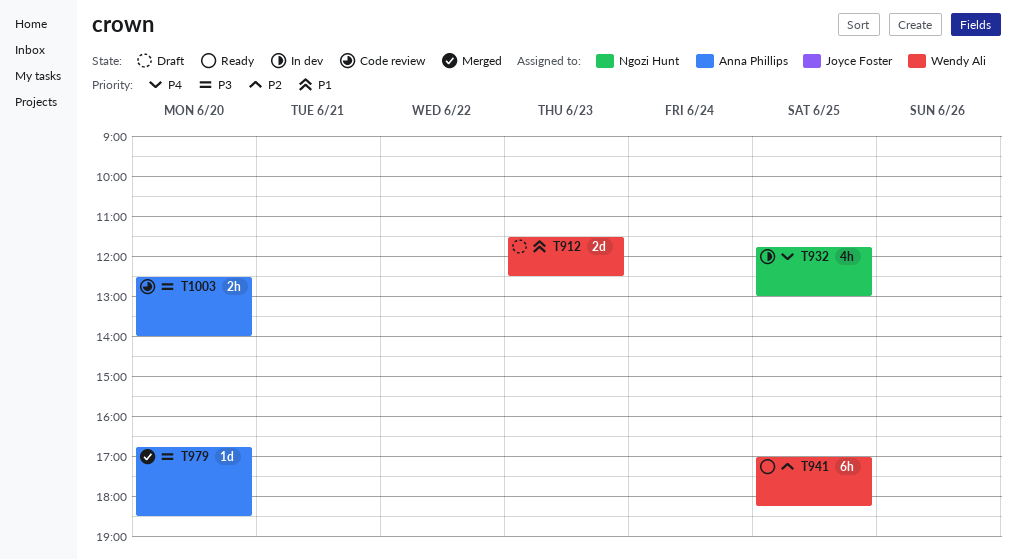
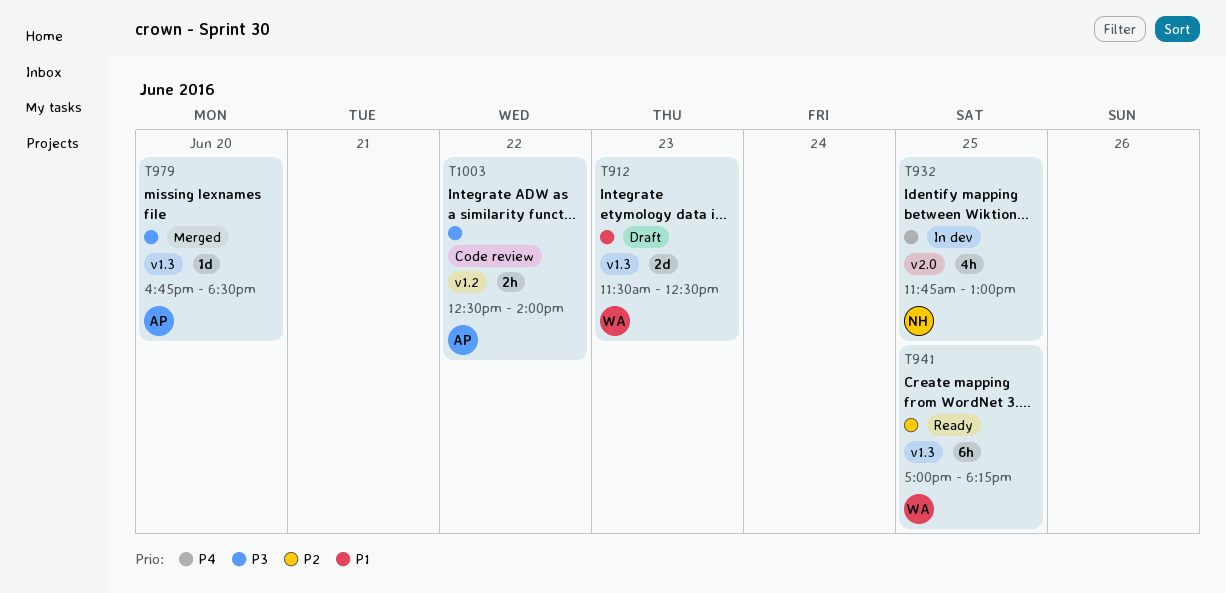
T1003, day: Jun 20 -> Jun 22

